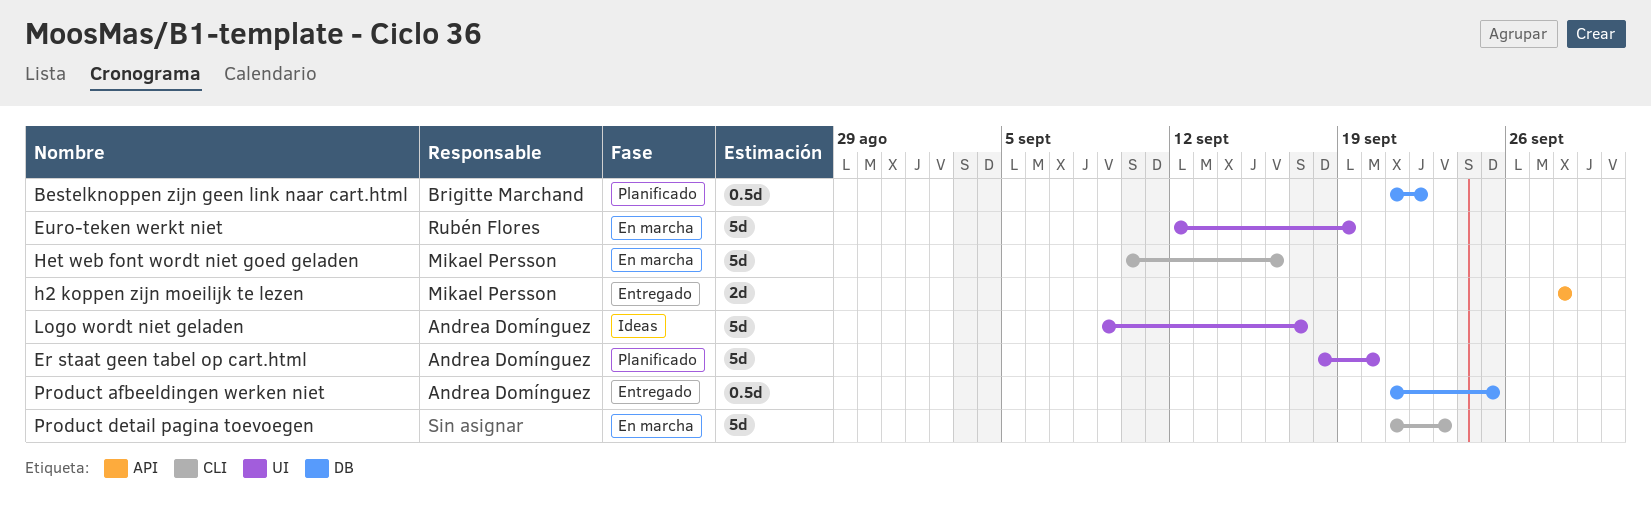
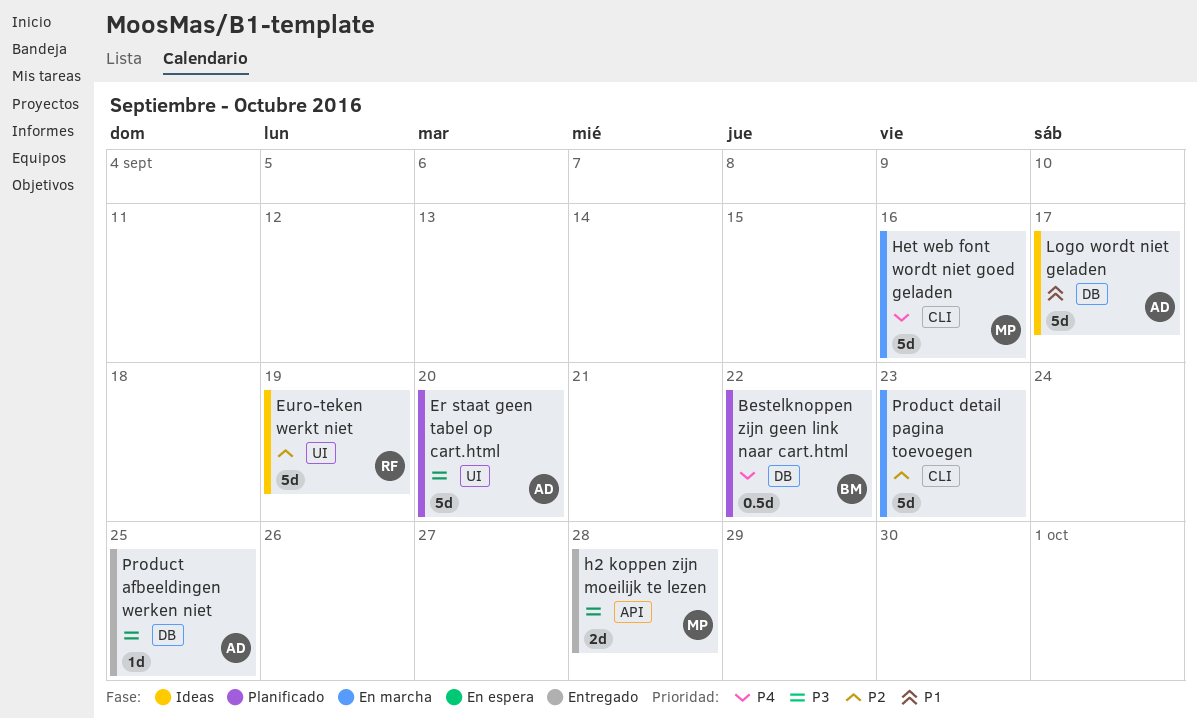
Euro-teken werkt niet, status: En marcha -> Ideas
Logo wordt niet geladen, label: UI -> DB
Product afbeeldingen werken niet, estimate: 0.5d -> 1d

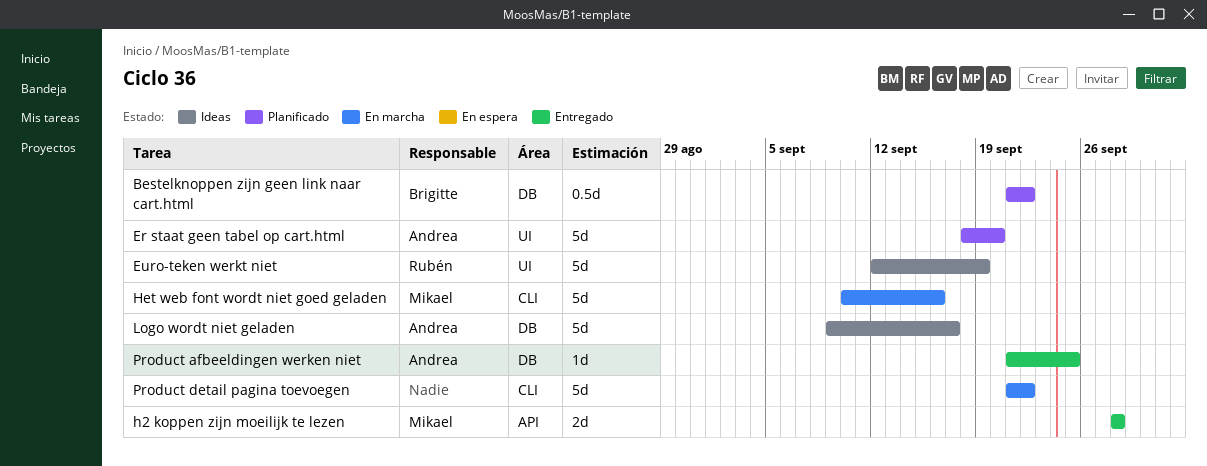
Product detail pagina toevoegen, due: Sep 23 -> Sep 22

